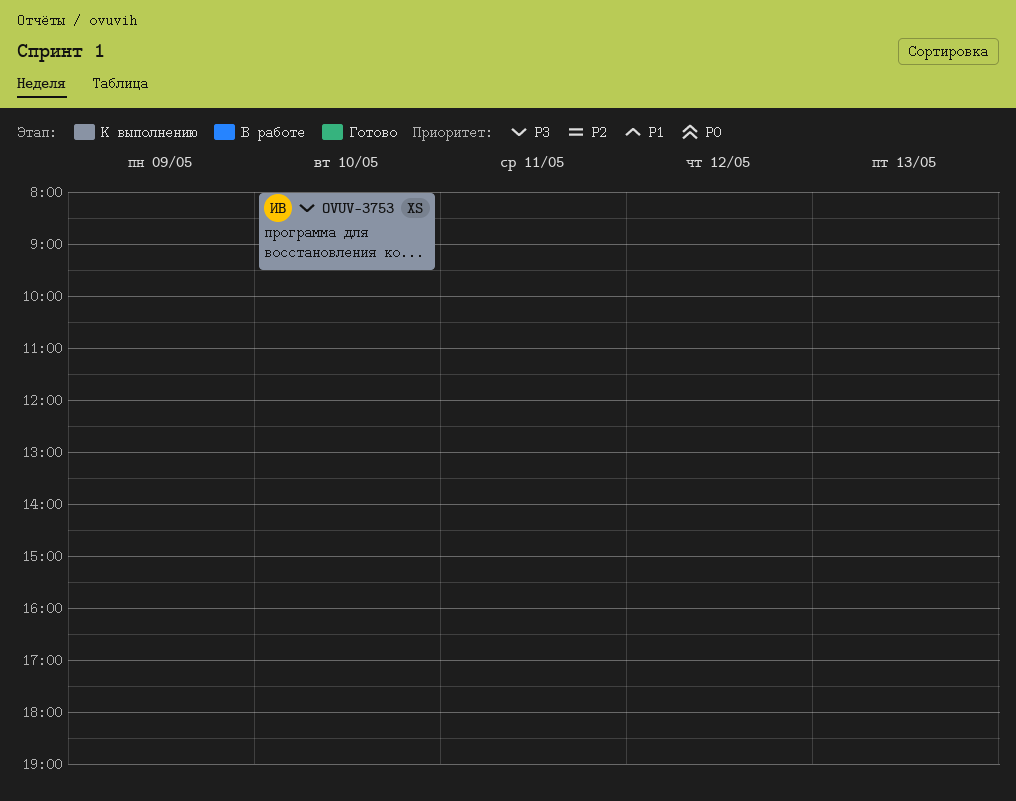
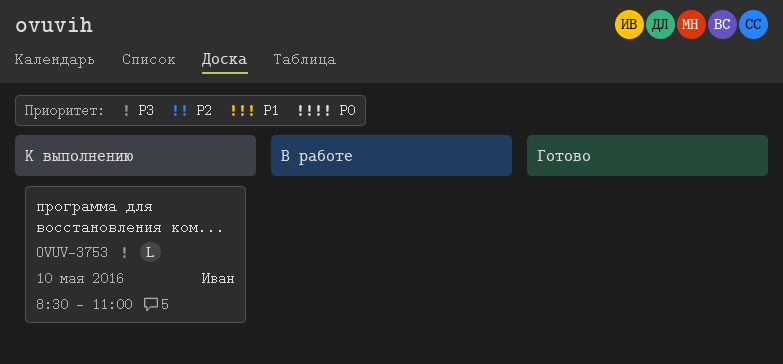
OVUV-3753, estimate: XS -> L
OVUV-3753, begins: 08:00 -> 08:30
OVUV-3753, ends: 09:30 -> 11:00

